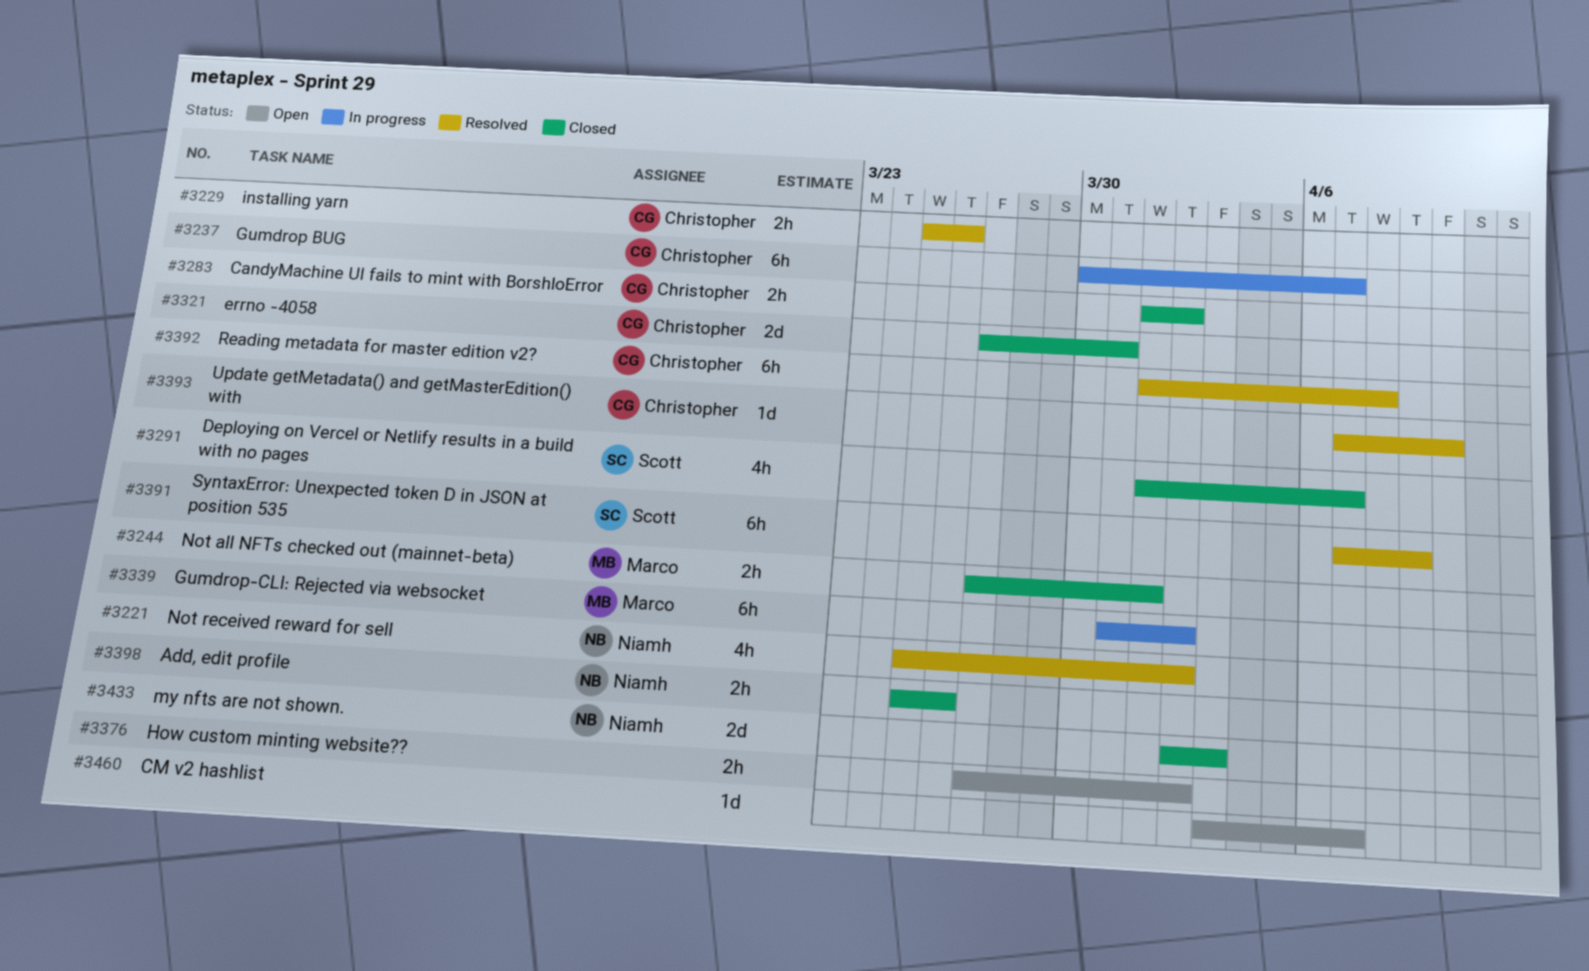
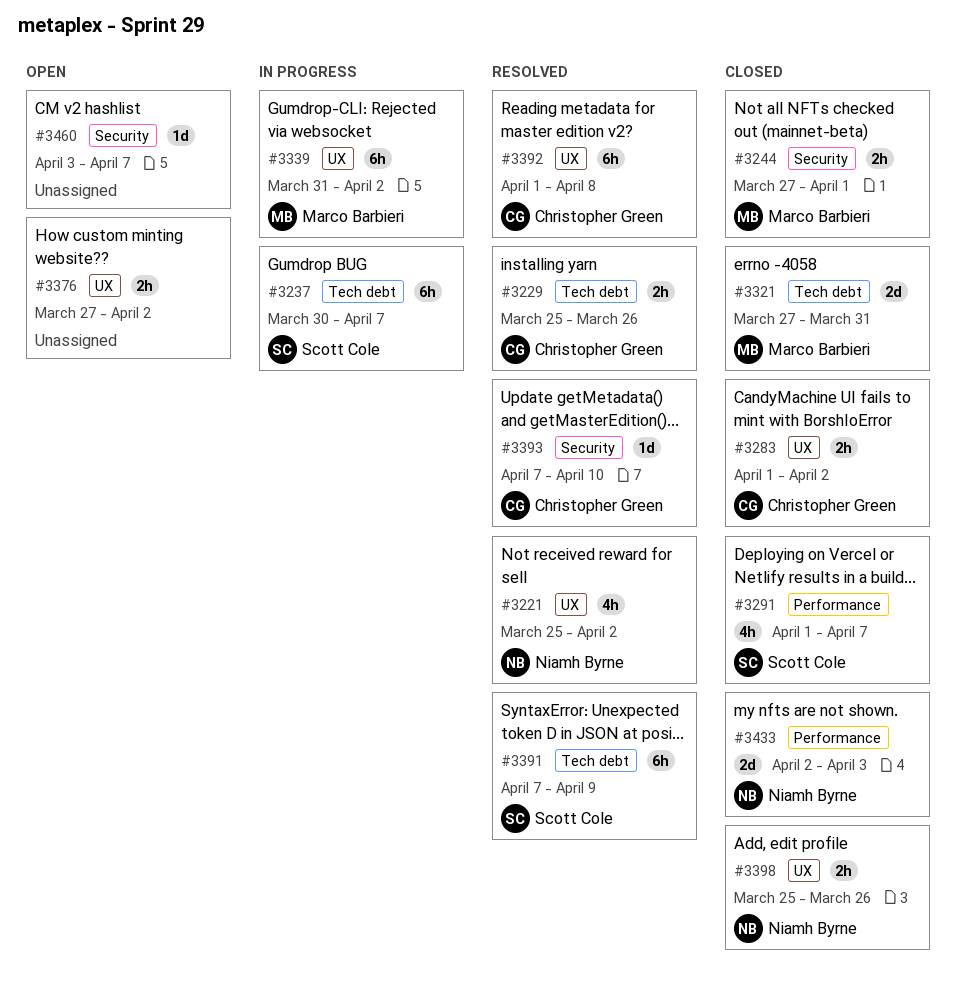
#3237, owner: Christopher Green -> Scott Cole
#3321, owner: Christopher Green -> Marco Barbieri

